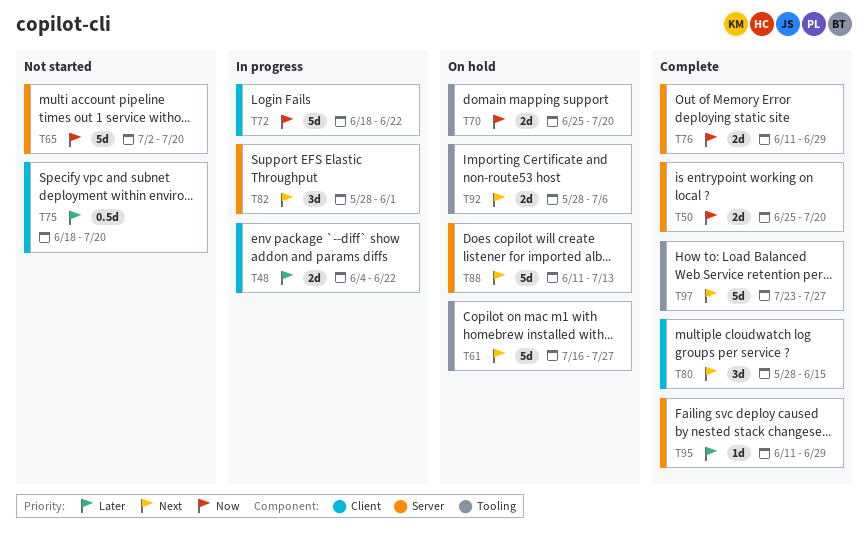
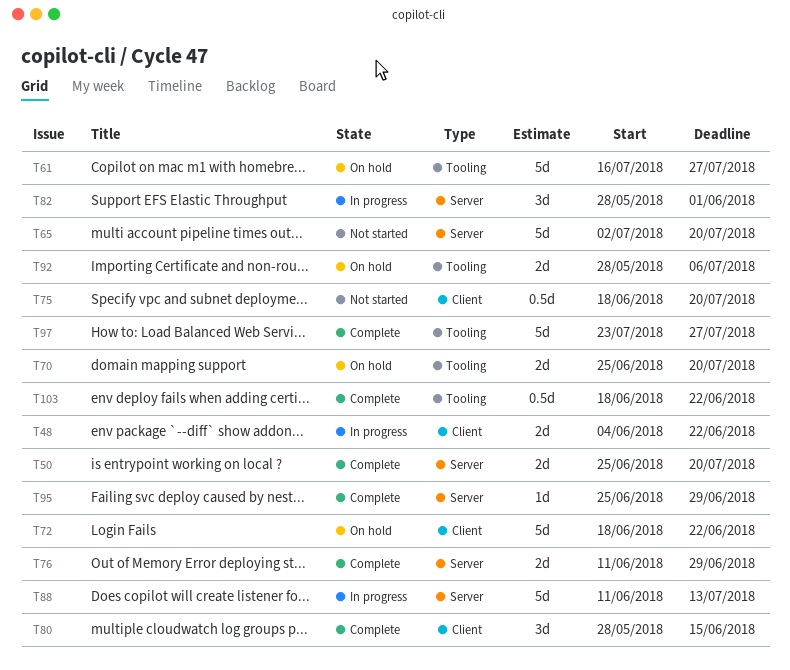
T72, status: In progress -> On hold
T88, status: On hold -> In progress
T95, start: Jun 11 -> Jun 25
T103: none -> present

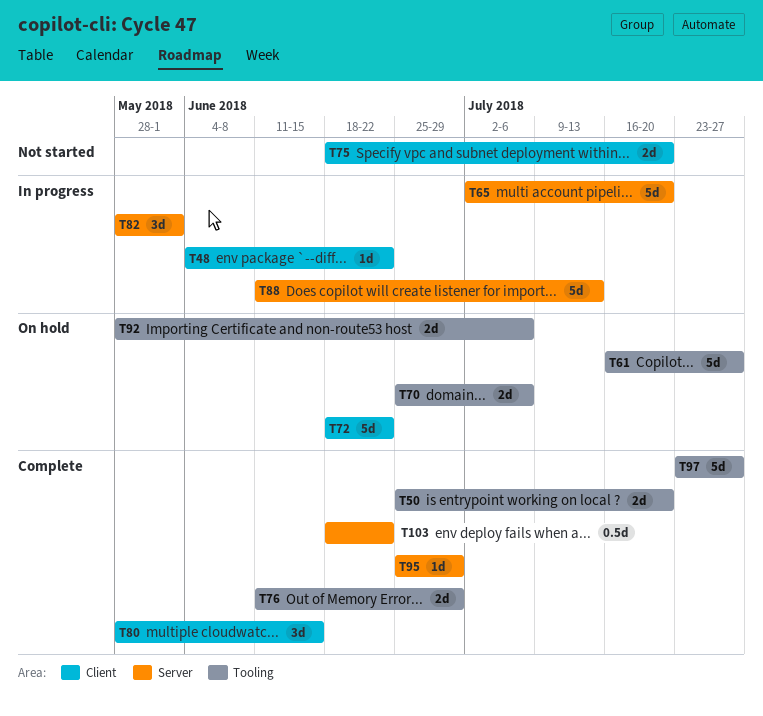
T48, estimate: 2d -> 1d
T50, label: Server -> Tooling
T65, status: Not started -> In progress
T70, due: Jul 20 -> Jul 6
T75, estimate: 0.5d -> 2d
T76, label: Server -> Tooling
T103, label: Tooling -> Server

